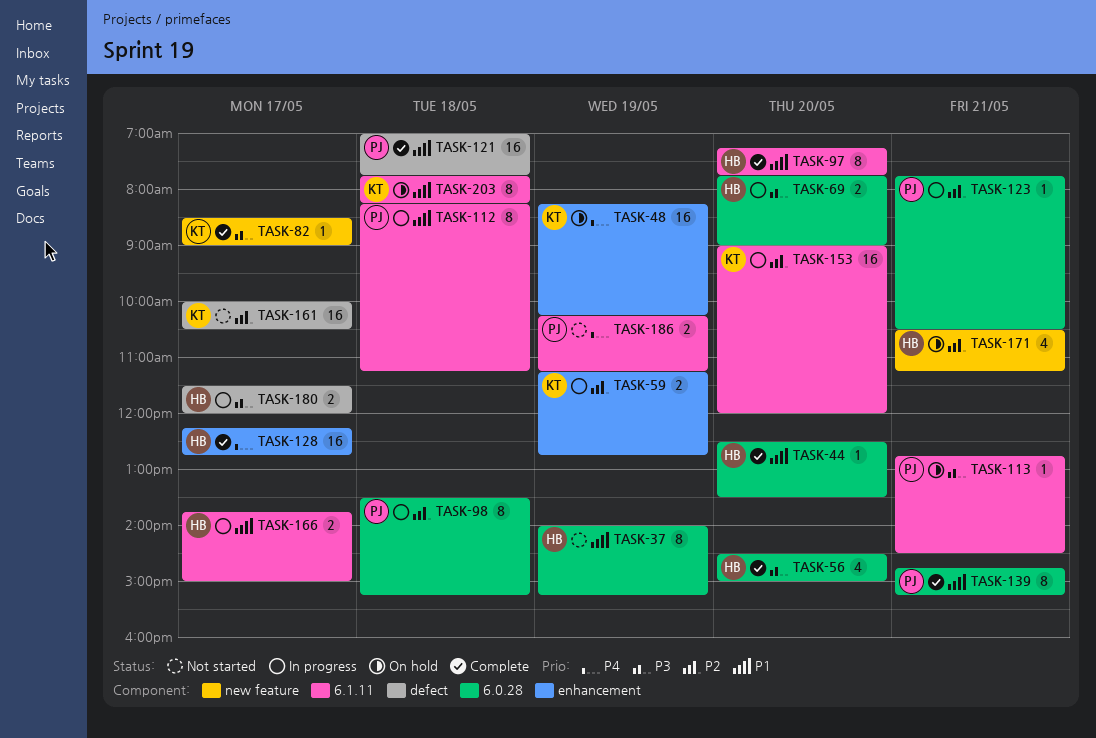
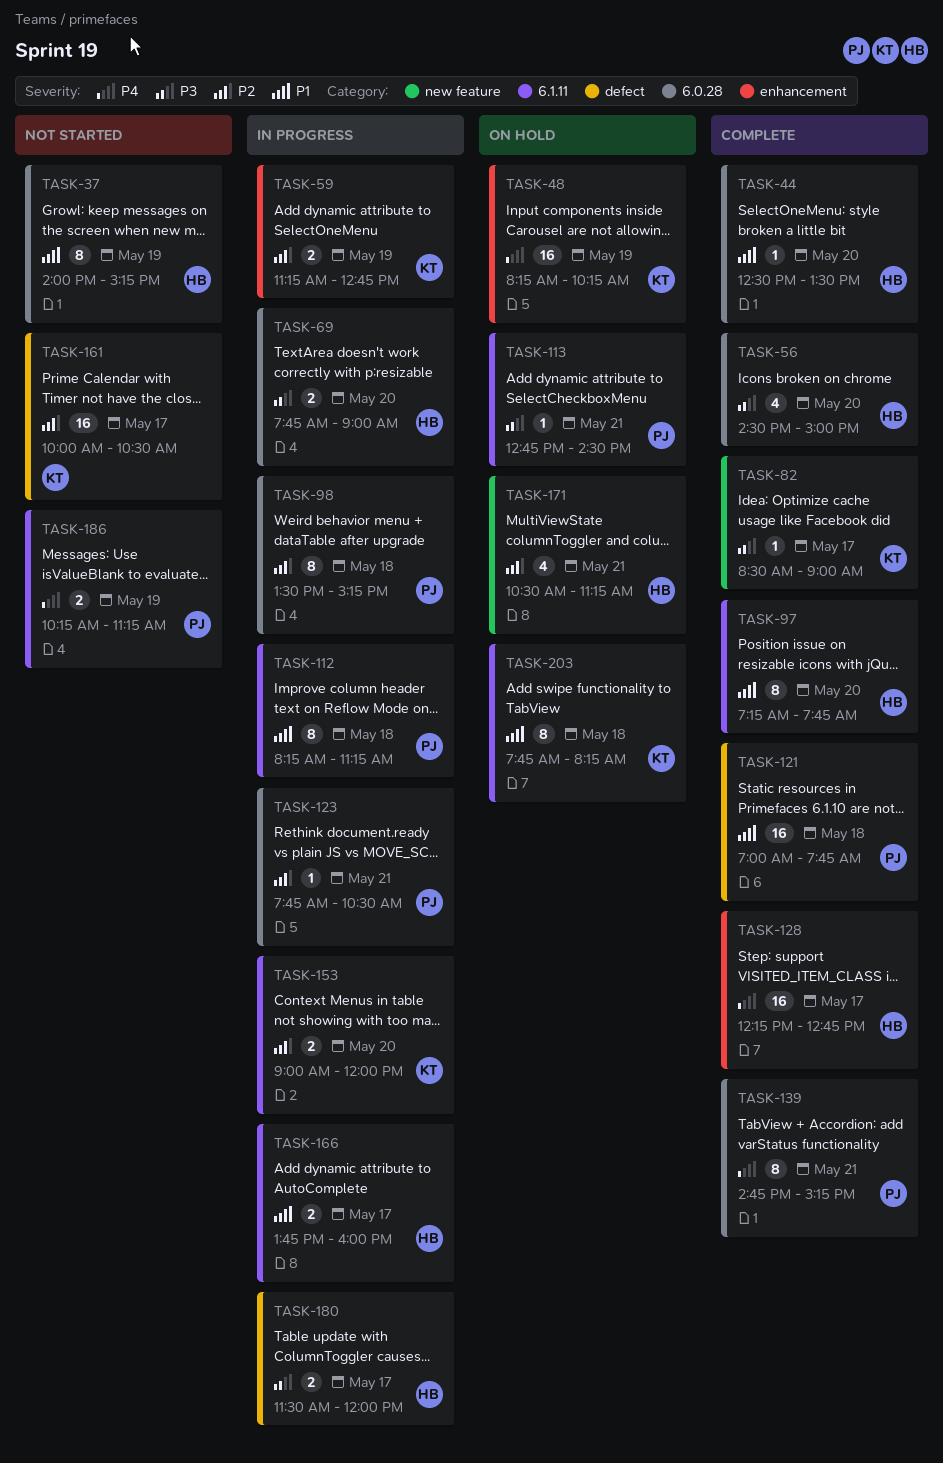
TASK-139, priority: P1 -> P4
TASK-153, estimate: 16 -> 2
TASK-166, ends: 15:00 -> 16:00

